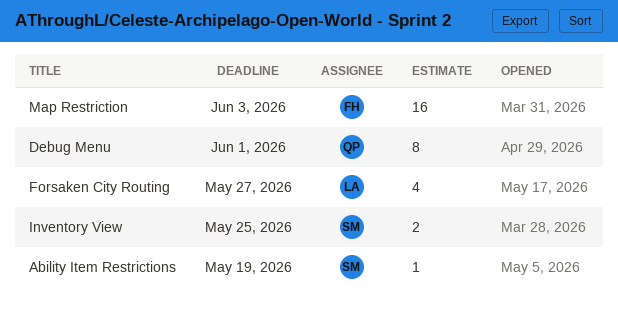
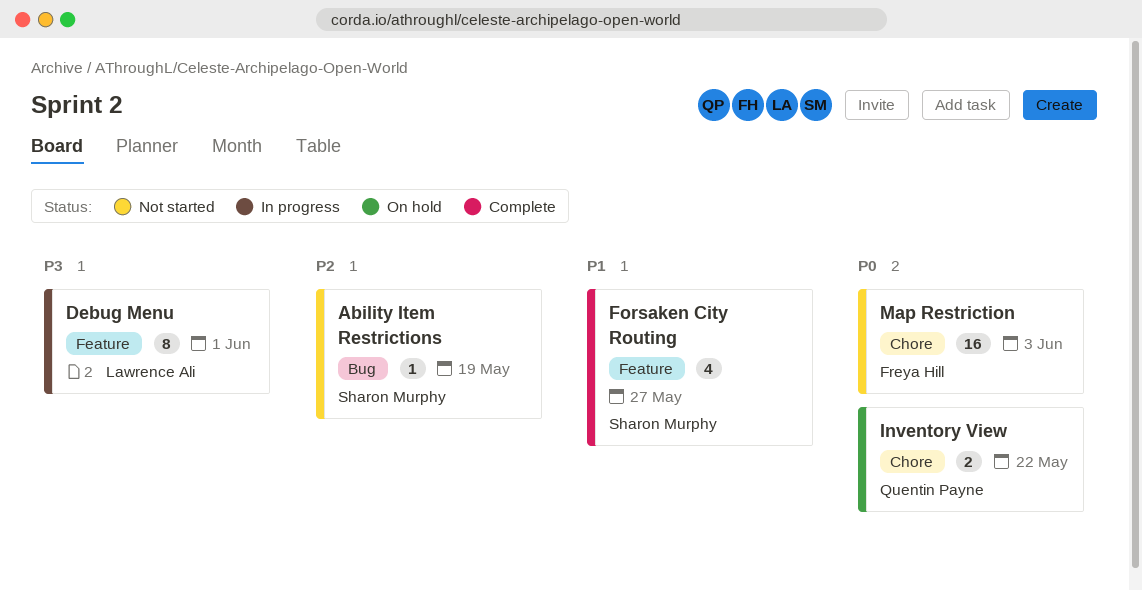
Debug Menu, owner: Quentin Payne -> Lawrence Ali
Forsaken City Routing, owner: Lawrence Ali -> Sharon Murphy
Inventory View, owner: Sharon Murphy -> Quentin Payne
Inventory View, due: May 25 -> May 22

